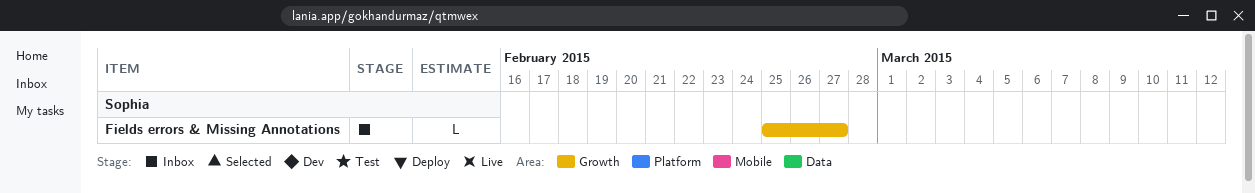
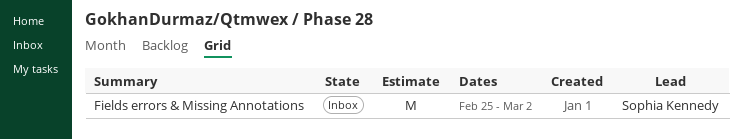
Fields errors & Missing Annotations, estimate: L -> M
Fields errors & Missing Annotations, due: Feb 27 -> Mar 2

